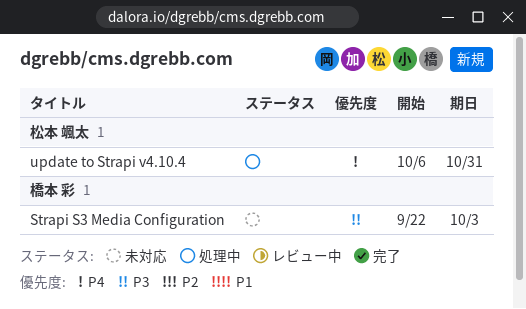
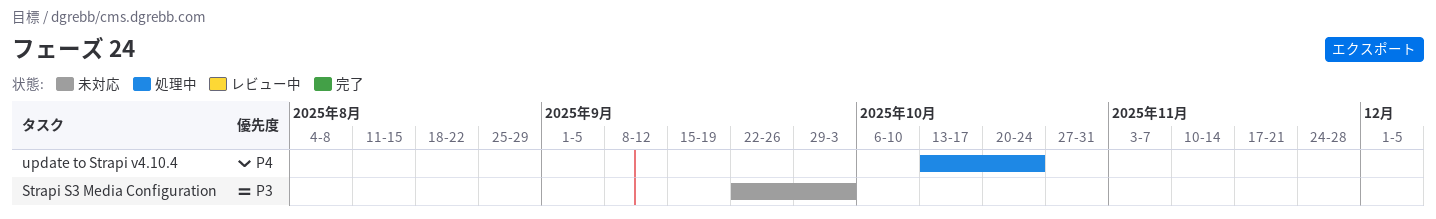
update to Strapi v4.10.4, start: Oct 6 -> Oct 13
update to Strapi v4.10.4, due: Oct 31 -> Oct 24

